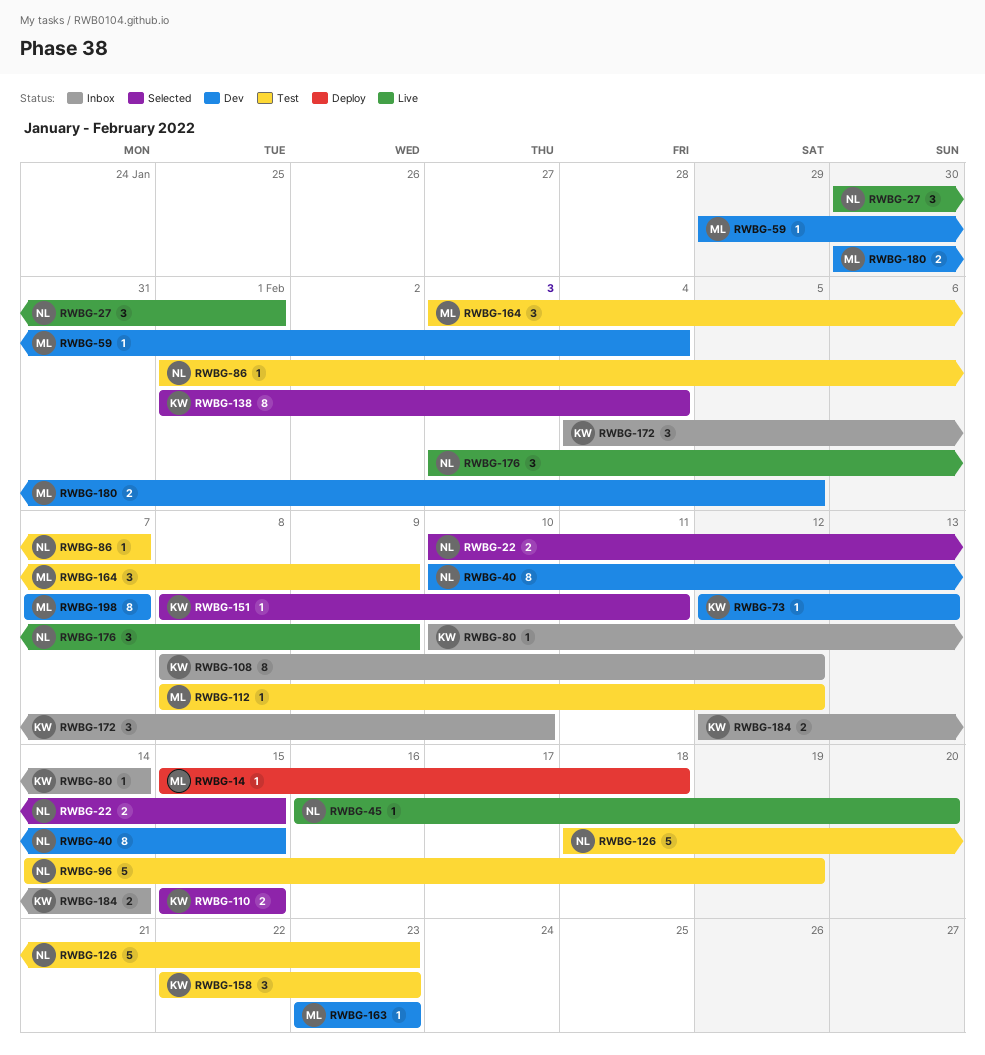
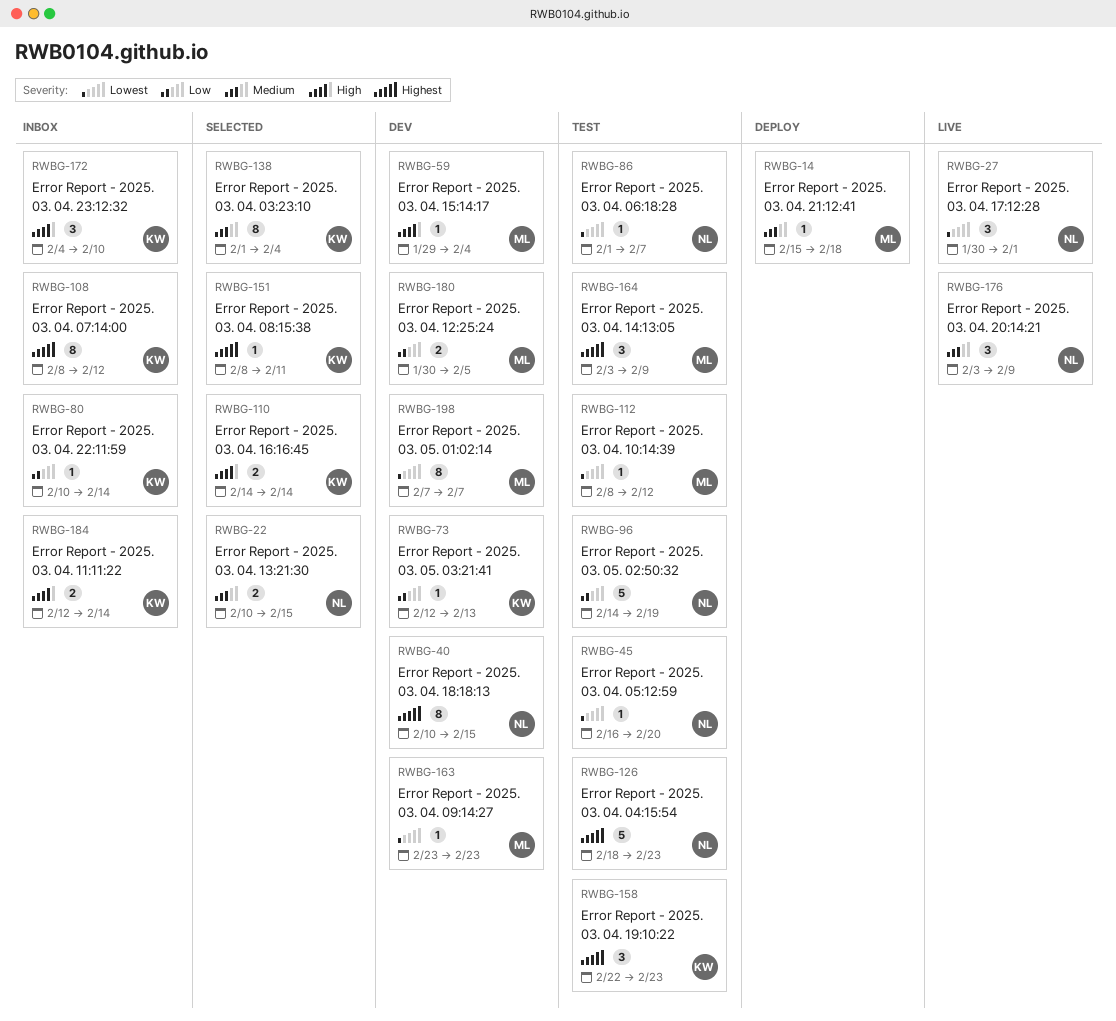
RWBG-45, status: Live -> Test
RWBG-110, start: Feb 15 -> Feb 14
RWBG-110, due: Feb 15 -> Feb 14

